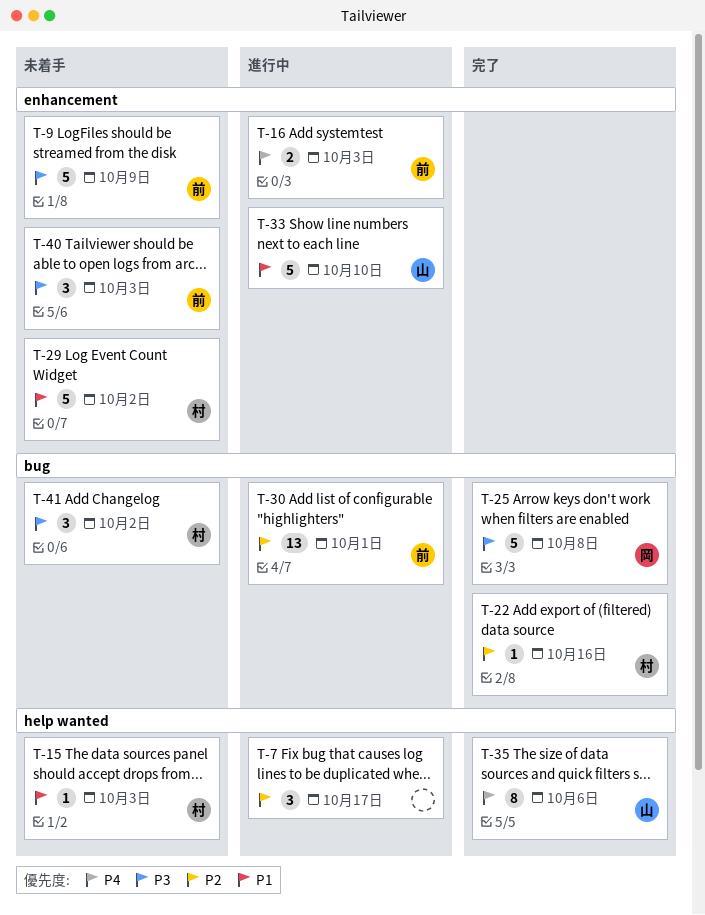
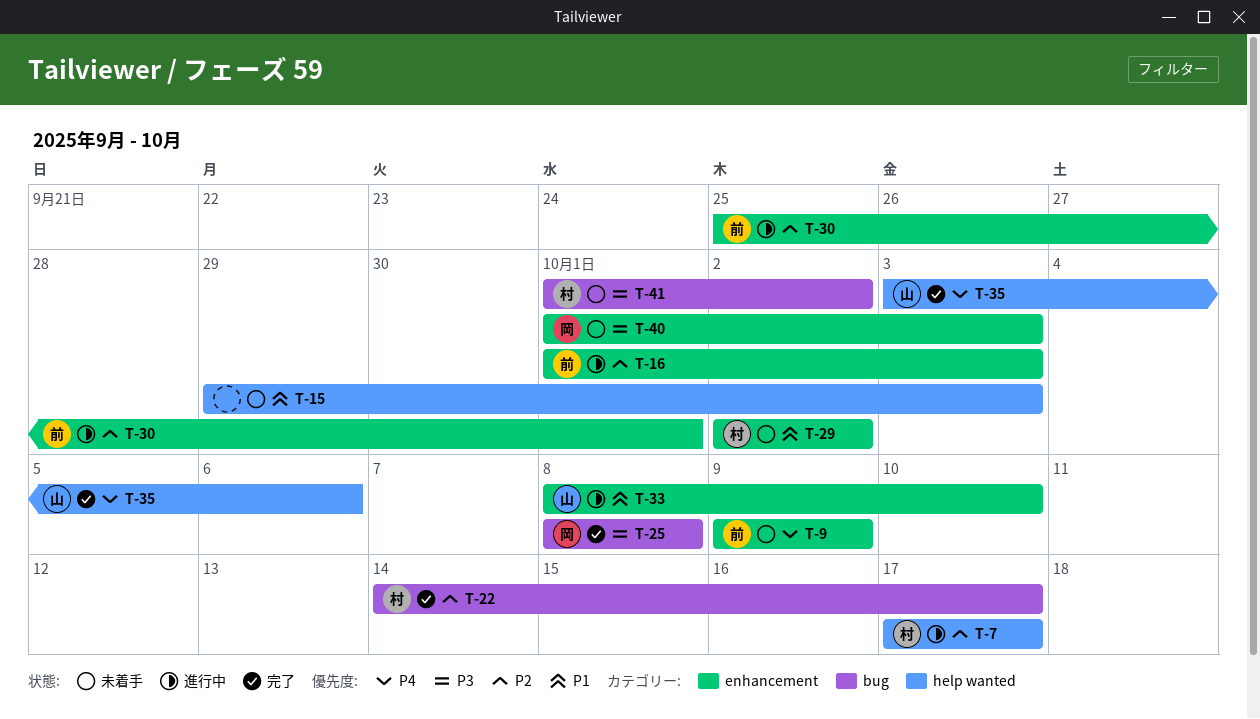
T-7, owner: none -> 村
T-9, priority: P3 -> P4
T-15, owner: 村 -> none
T-16, priority: P4 -> P2
T-22, due: Oct 16 -> Oct 17
T-30, label: bug -> enhancement
T-40, owner: 前 -> 岡

